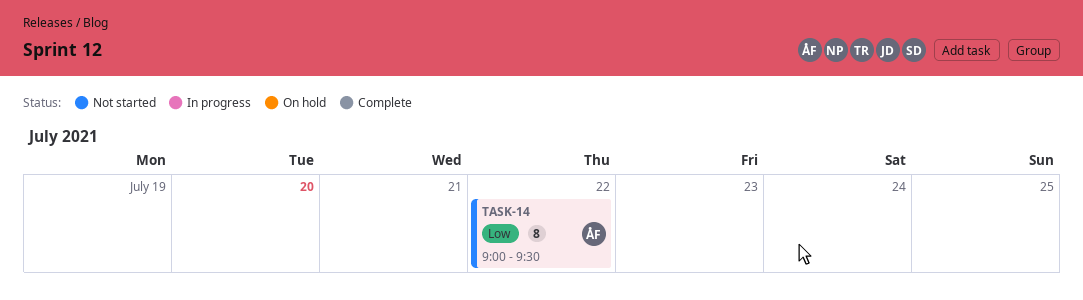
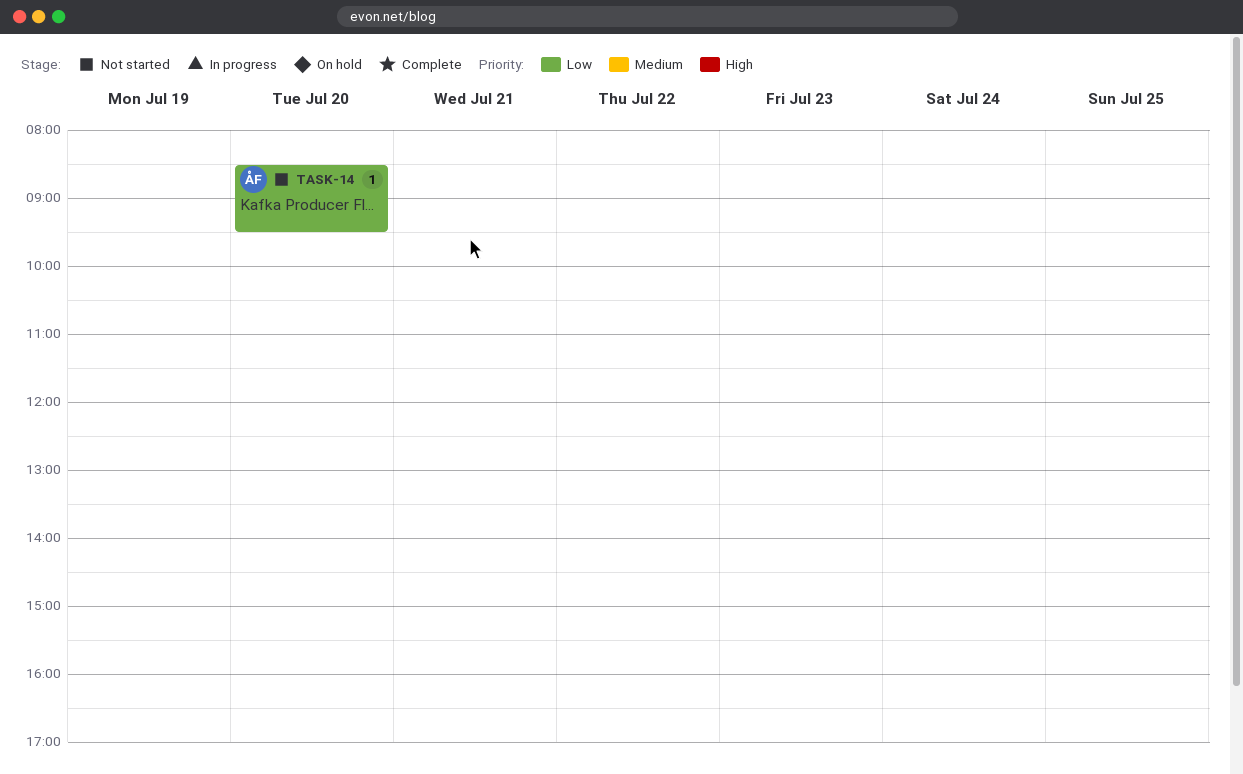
TASK-14, estimate: 8 -> 1
TASK-14, day: Jul 22 -> Jul 20
TASK-14, begins: 09:00 -> 08:30

